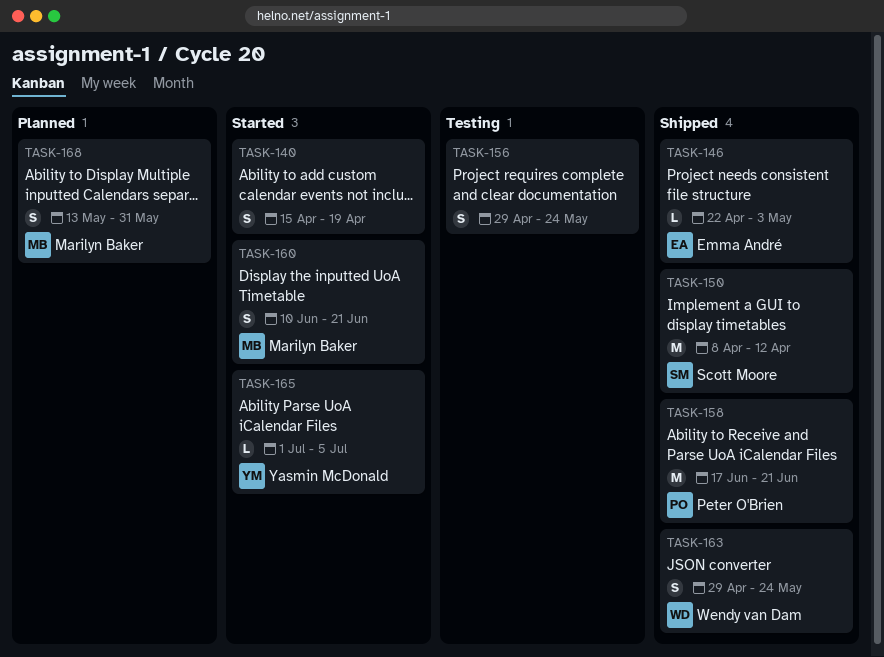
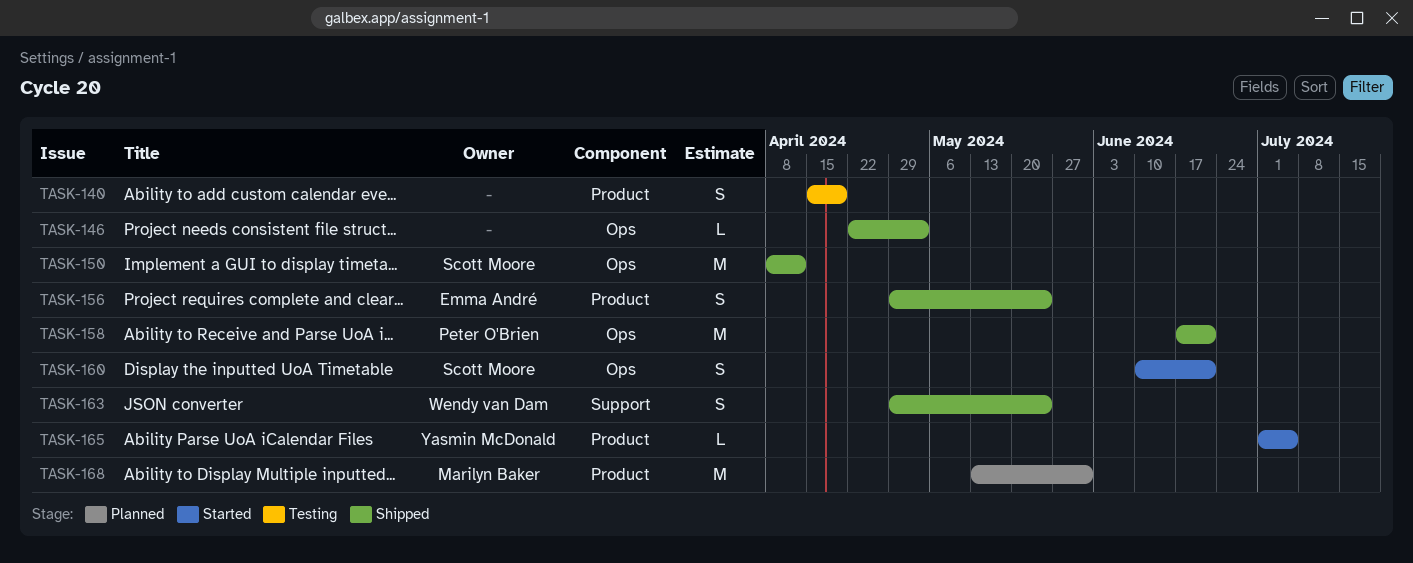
TASK-140, status: Started -> Testing
TASK-146, owner: Emma André -> none
TASK-156, status: Testing -> Shipped
TASK-156, owner: none -> Emma André
TASK-160, owner: Marilyn Baker -> Scott Moore
TASK-168, estimate: S -> M

